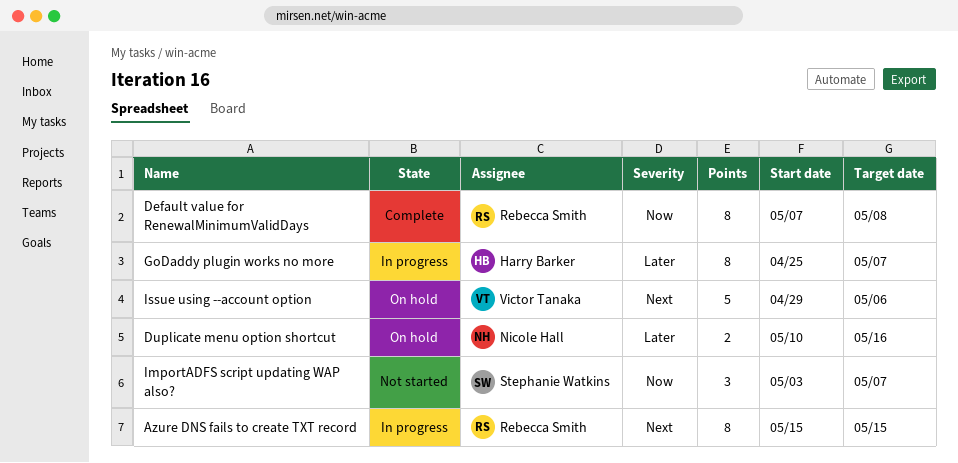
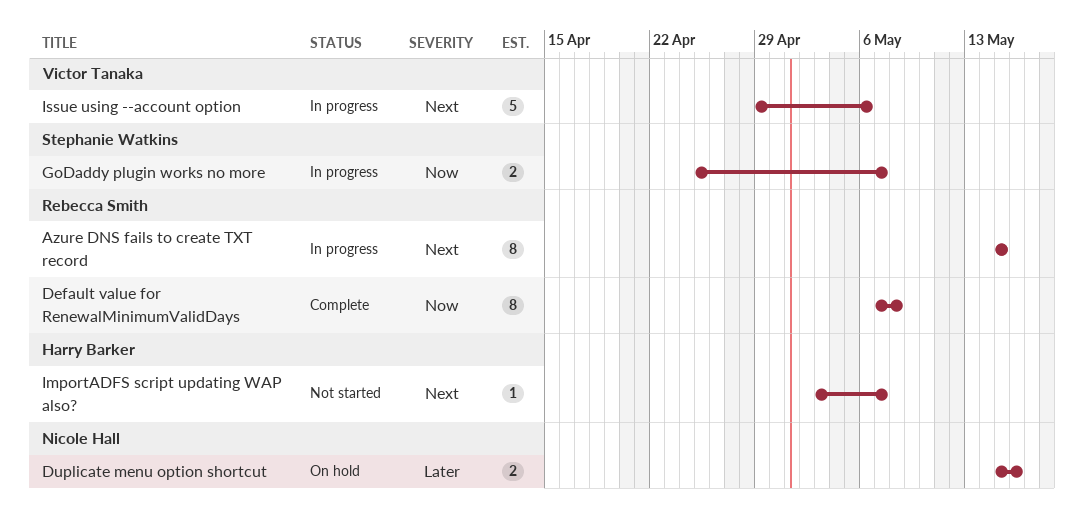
Duplicate menu option shortcut, start: May 10 -> May 15
GoDaddy plugin works no more, owner: Harry Barker -> Stephanie Watkins
GoDaddy plugin works no more, priority: Later -> Now
GoDaddy plugin works no more, estimate: 8 -> 2
ImportADFS script updating WAP also?, owner: Stephanie Watkins -> Harry Barker
ImportADFS script updating WAP also?, priority: Now -> Next
ImportADFS script updating WAP also?, estimate: 3 -> 1
Issue using --account option, status: On hold -> In progress

